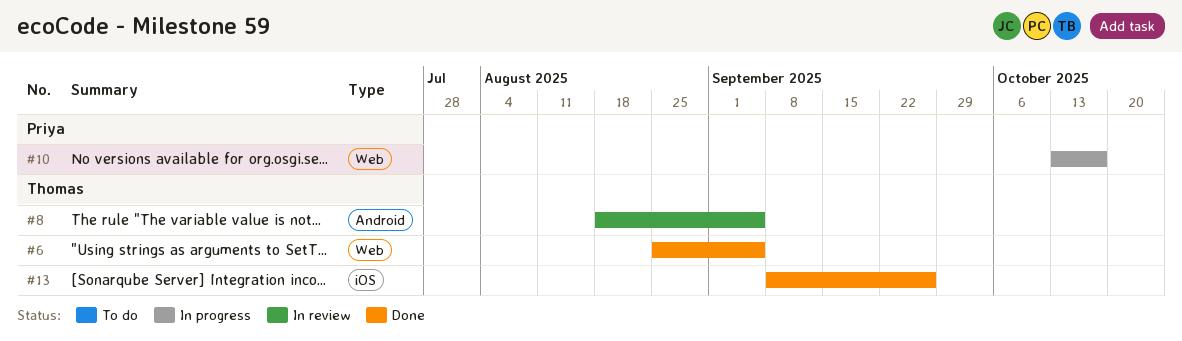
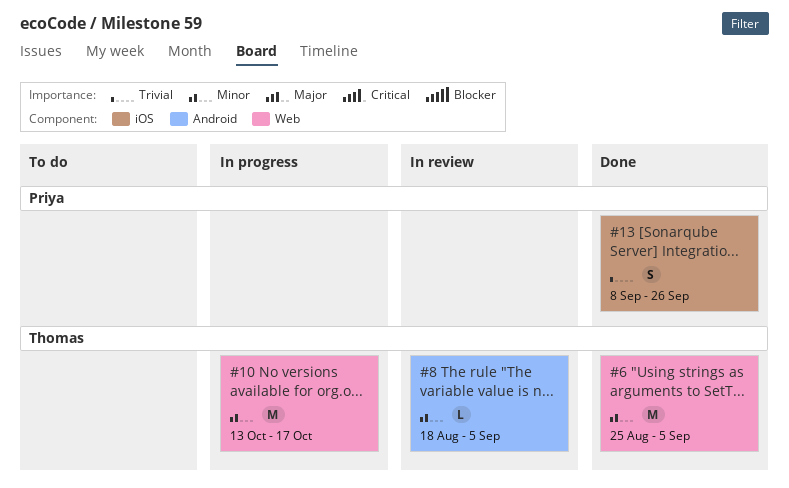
#10, owner: Priya -> Thomas
#13, owner: Thomas -> Priya

